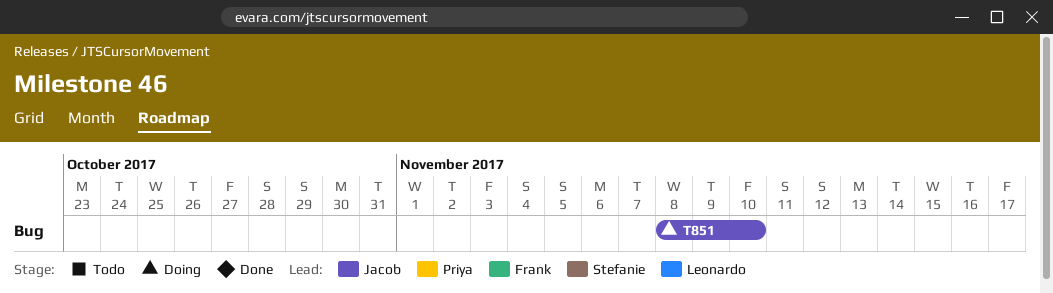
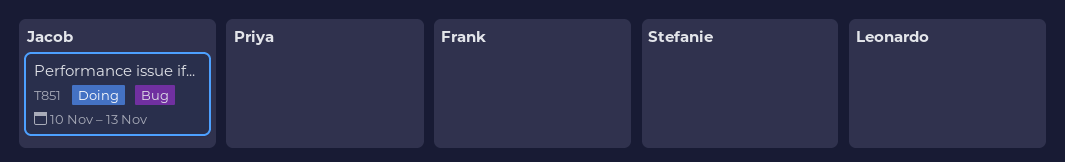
T851, start: Nov 8 -> Nov 10
T851, due: Nov 10 -> Nov 13

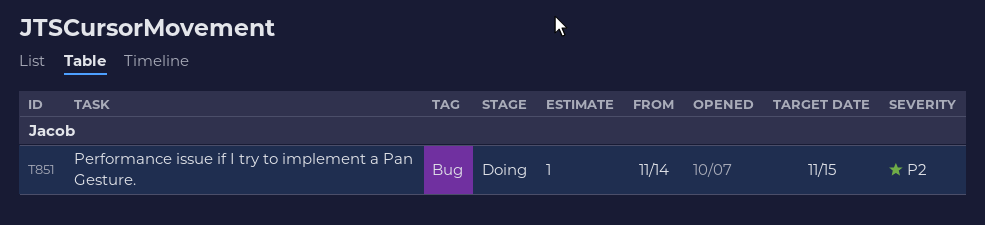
T851, start: Nov 10 -> Nov 14
T851, due: Nov 13 -> Nov 15

